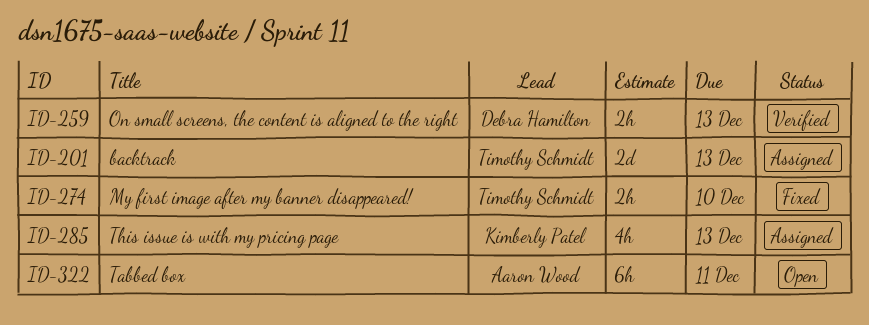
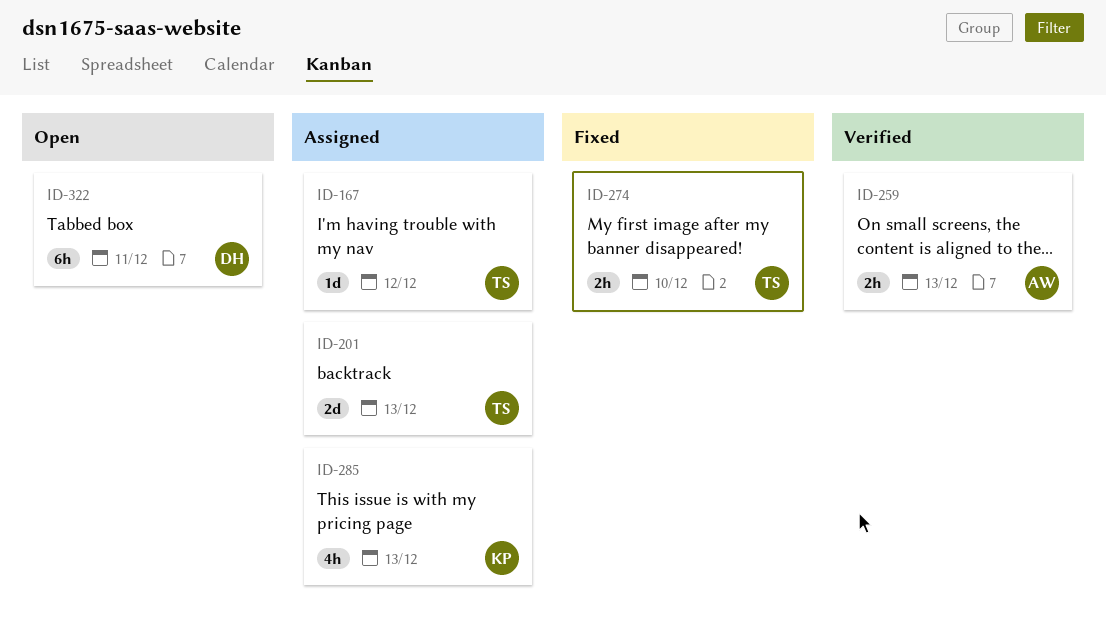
ID-167: none -> present
ID-259, owner: Debra Hamilton -> Aaron Wood
ID-322, owner: Aaron Wood -> Debra Hamilton

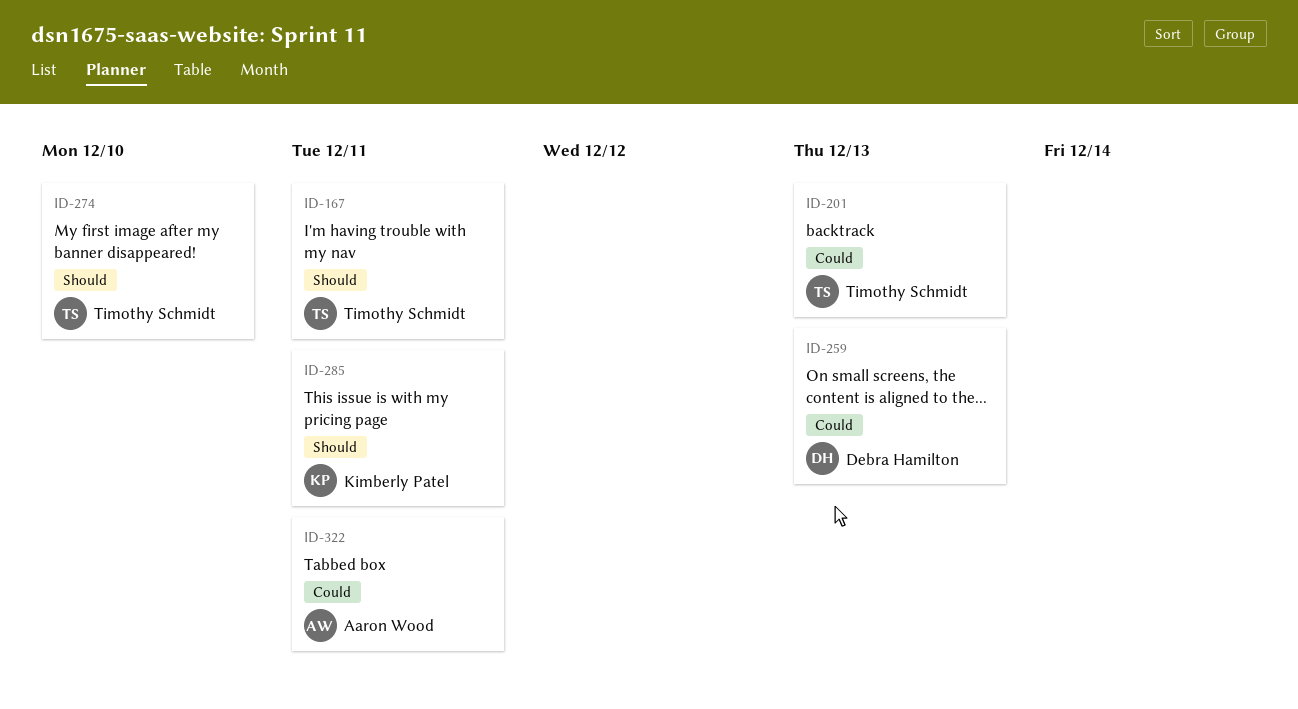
ID-167, due: Dec 12 -> Dec 11
ID-259, owner: Aaron Wood -> Debra Hamilton
ID-285, due: Dec 13 -> Dec 11
ID-322, owner: Debra Hamilton -> Aaron Wood

